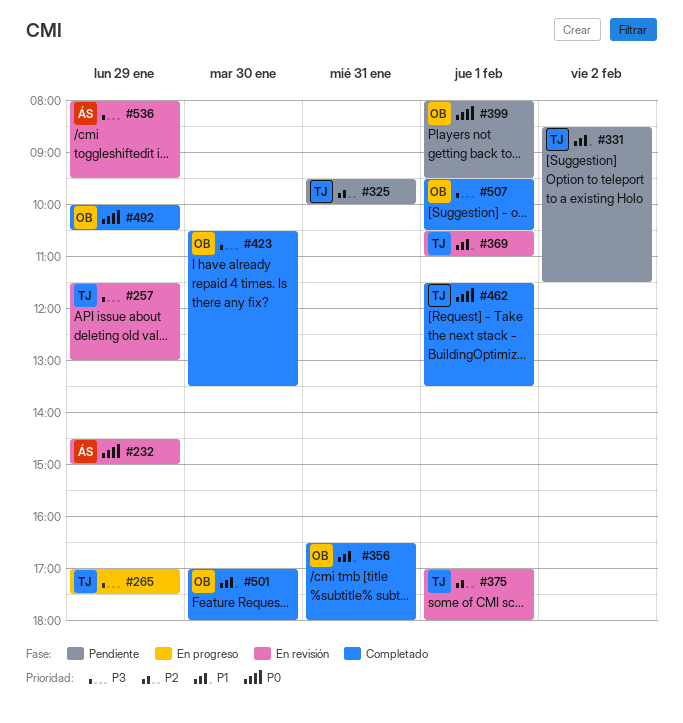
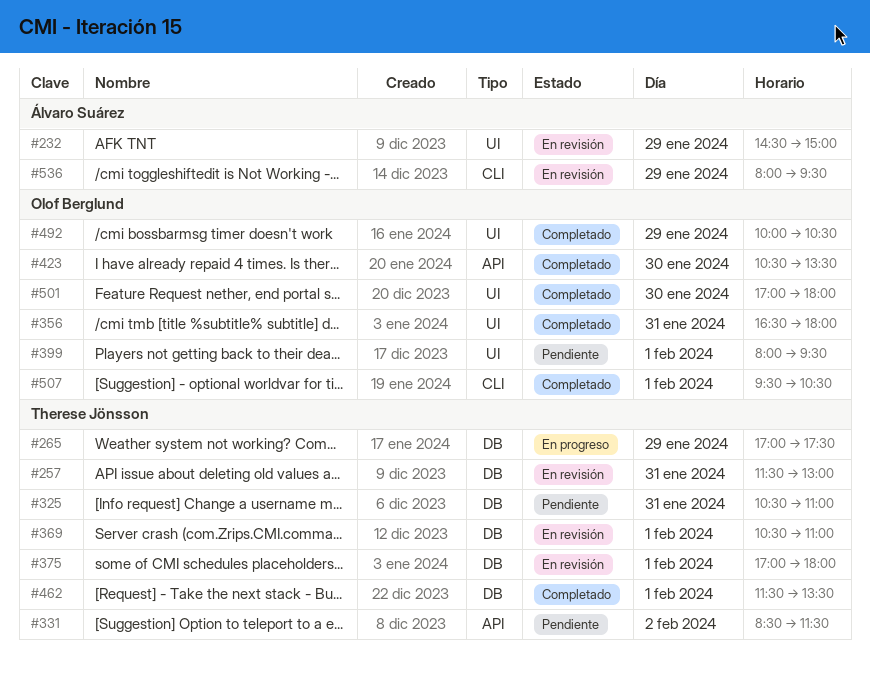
#257, day: Jan 29 -> Jan 31
#325, begins: 09:30 -> 10:30
#325, ends: 10:00 -> 11:00

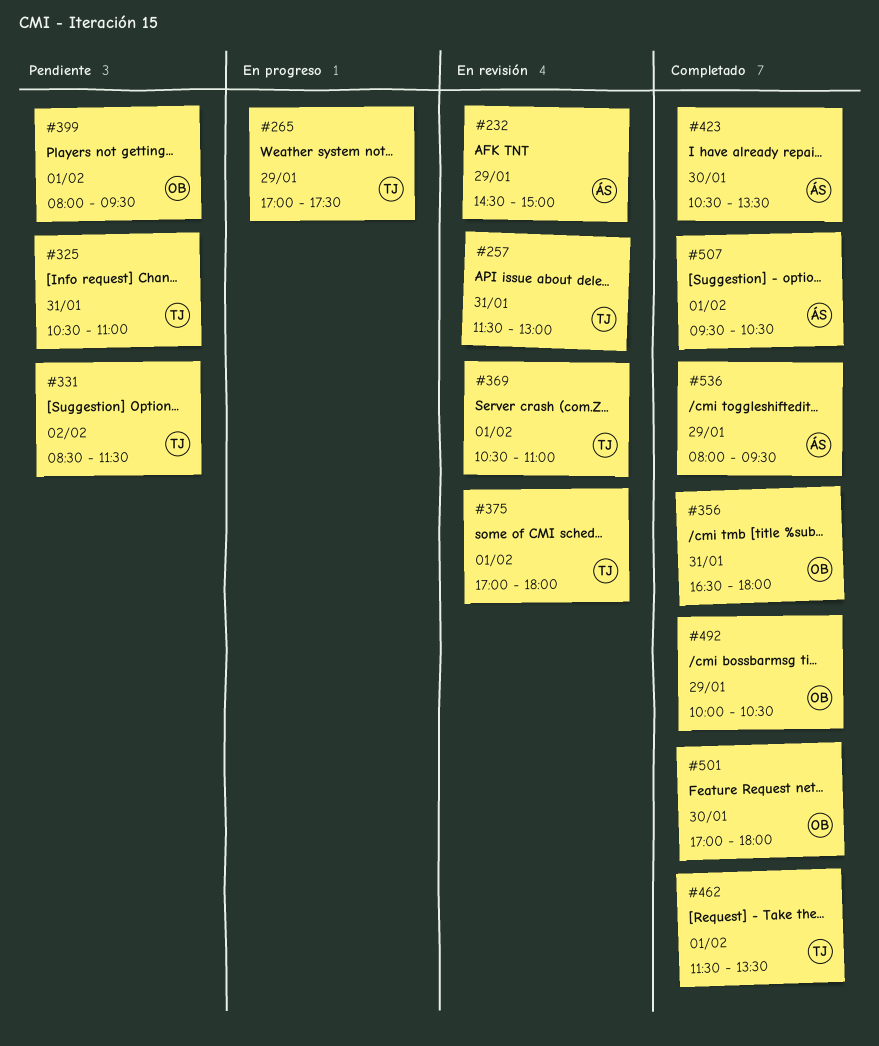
#423, owner: Olof Berglund -> Álvaro Suárez
#507, owner: Olof Berglund -> Álvaro Suárez
#536, status: En revisión -> Completado

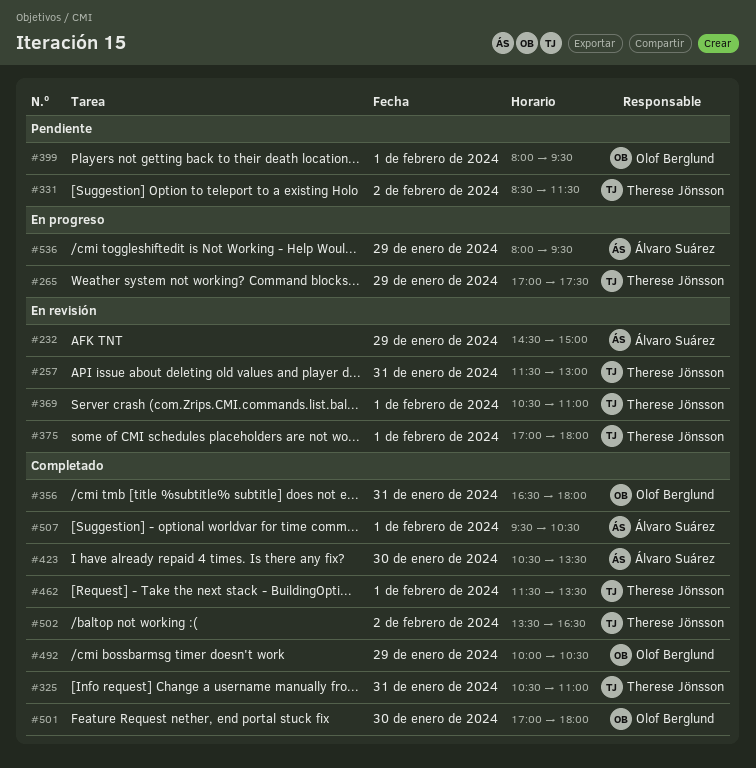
#325, status: Pendiente -> Completado
#502: none -> present
#536, status: Completado -> En progreso

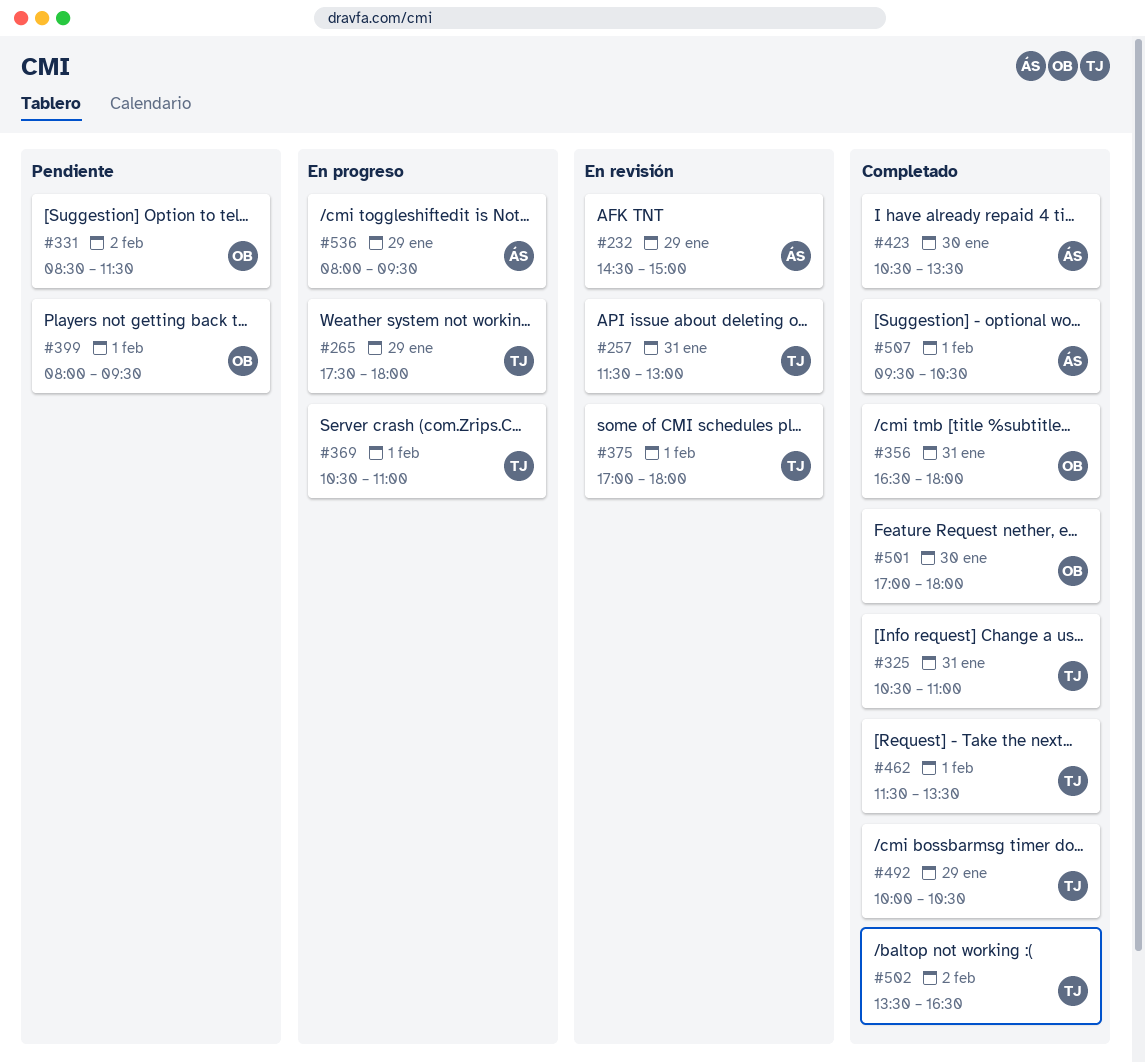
#265, begins: 17:00 -> 17:30
#265, ends: 17:30 -> 18:00
#331, owner: Therese Jönsson -> Olof Berglund
#369, status: En revisión -> En progreso
#492, owner: Olof Berglund -> Therese Jönsson

